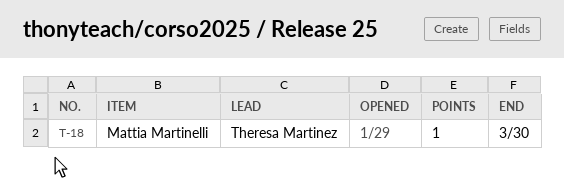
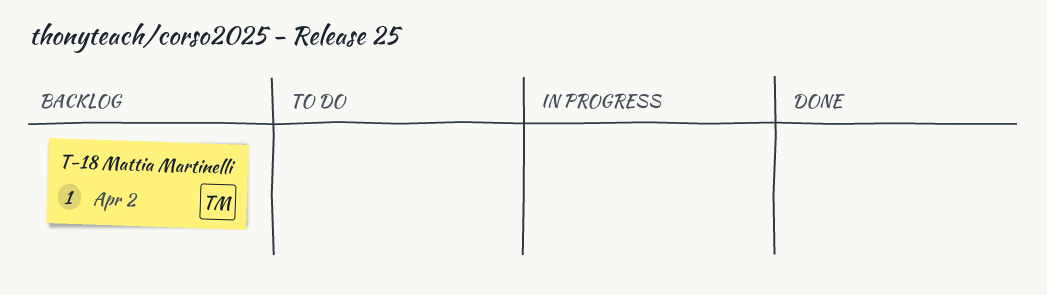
T-18, due: Mar 30 -> Apr 2

